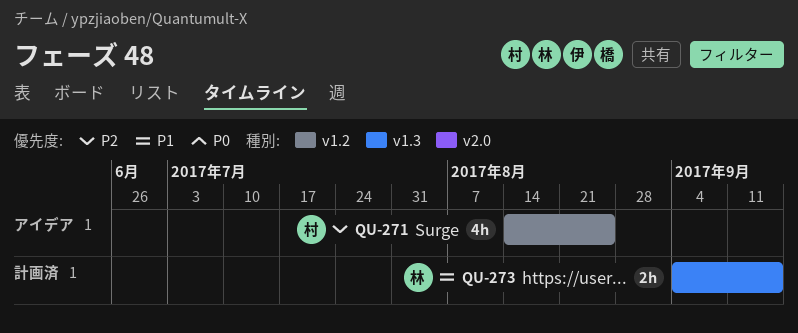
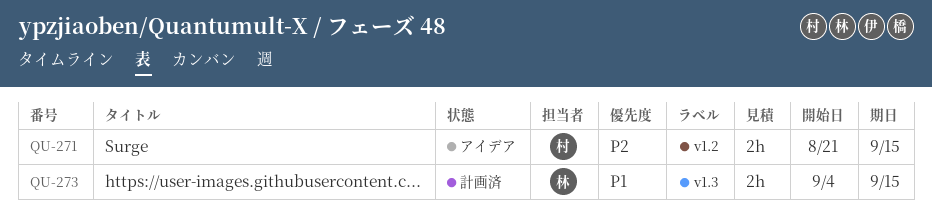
QU-271, estimate: 4h -> 2h
QU-271, start: Aug 14 -> Aug 21
QU-271, due: Aug 25 -> Sep 15

